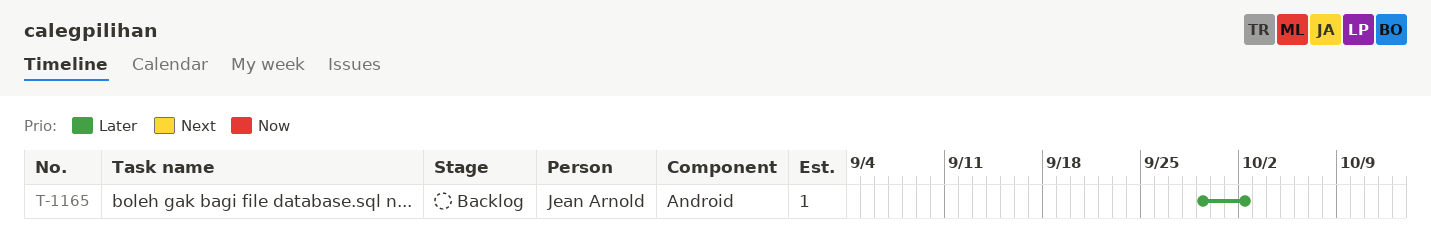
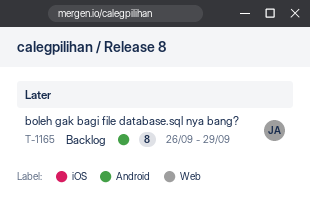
T-1165, estimate: 1 -> 8
T-1165, start: Sep 29 -> Sep 26
T-1165, due: Oct 2 -> Sep 29

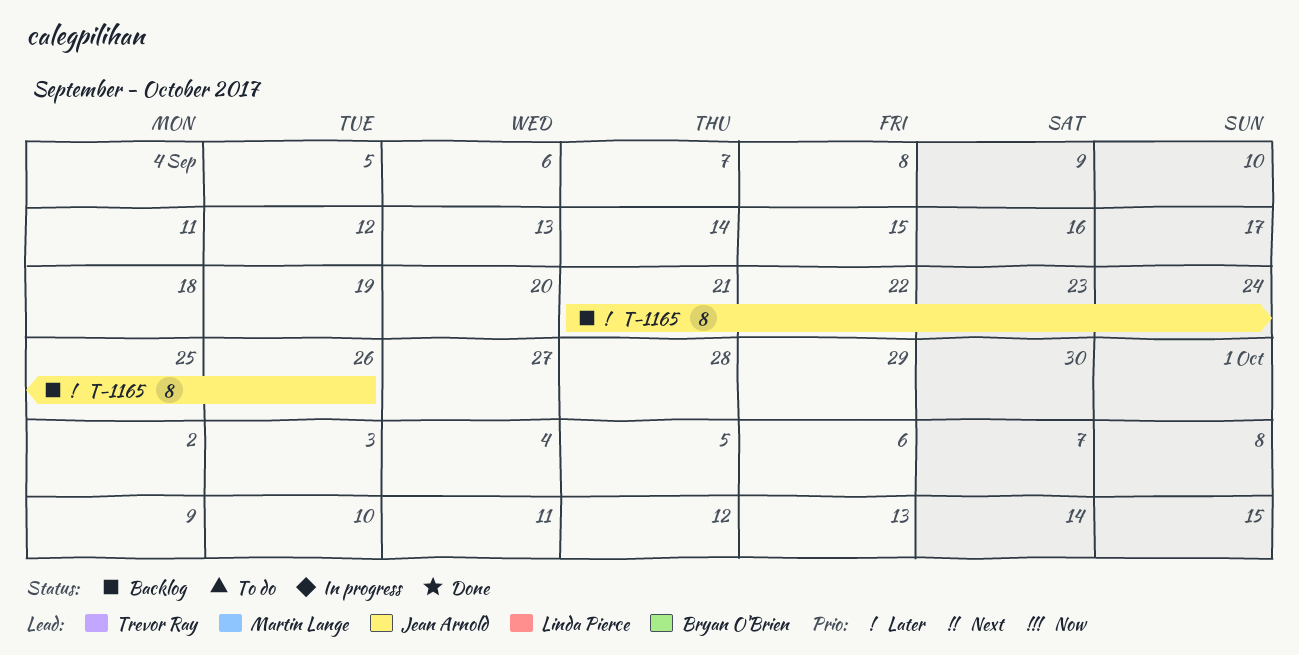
T-1165, start: Sep 26 -> Sep 21
T-1165, due: Sep 29 -> Sep 26

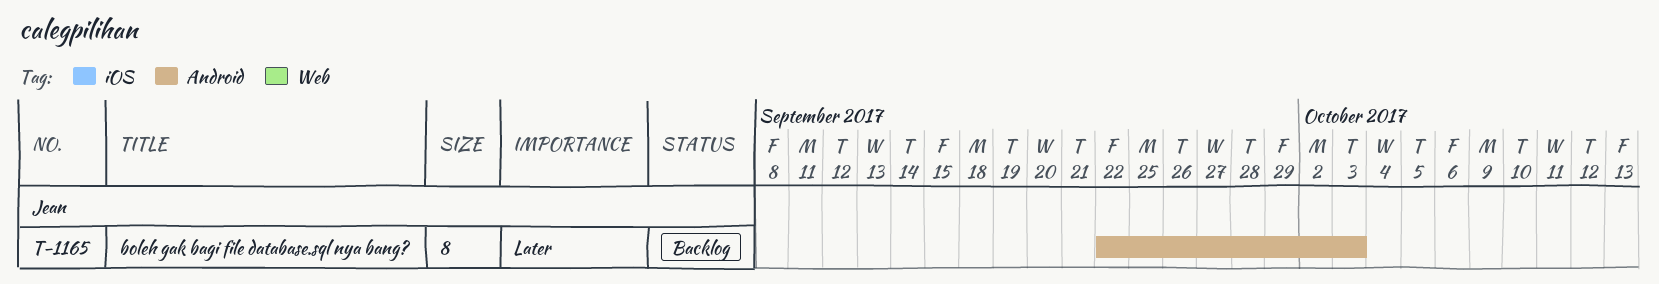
T-1165, start: Sep 21 -> Sep 22
T-1165, due: Sep 26 -> Oct 3

